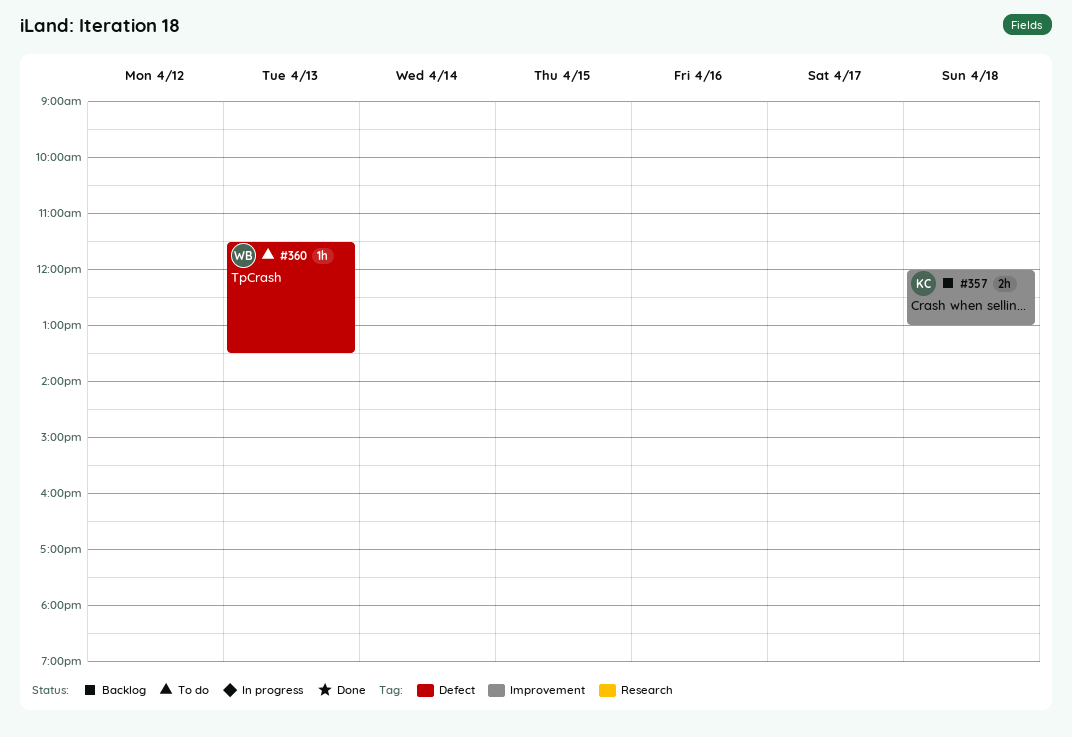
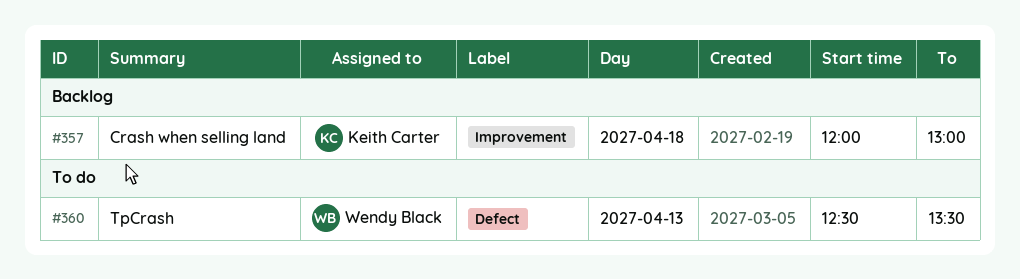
#360, begins: 11:30 -> 12:30

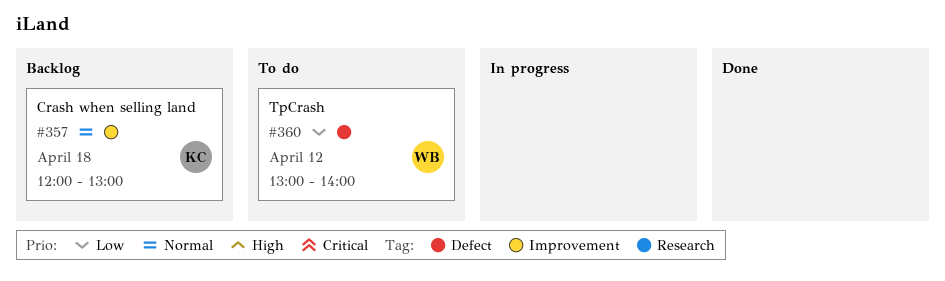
#360, day: Apr 13 -> Apr 12
#360, begins: 12:30 -> 13:00
#360, ends: 13:30 -> 14:00

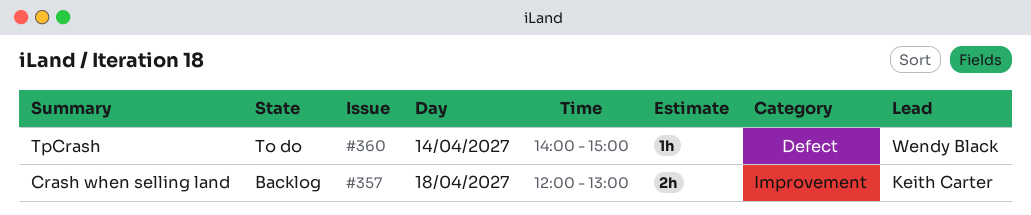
#360, day: Apr 12 -> Apr 14
#360, begins: 13:00 -> 14:00
#360, ends: 14:00 -> 15:00

